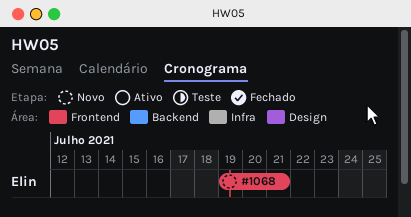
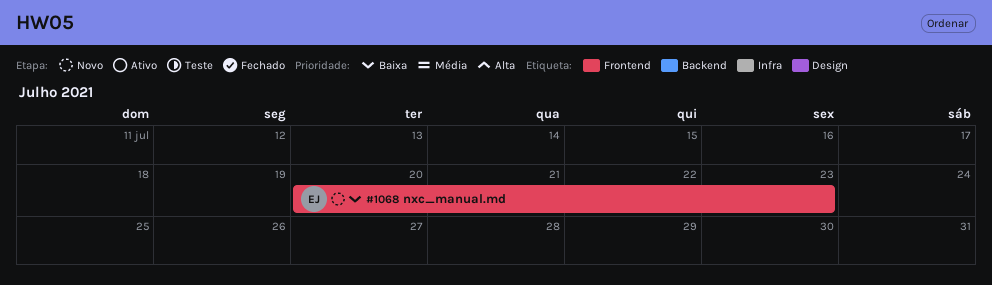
#1068, start: Jul 19 -> Jul 20
#1068, due: Jul 21 -> Jul 23

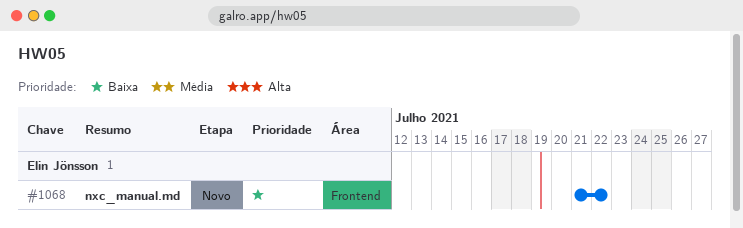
#1068, start: Jul 20 -> Jul 21
#1068, due: Jul 23 -> Jul 22

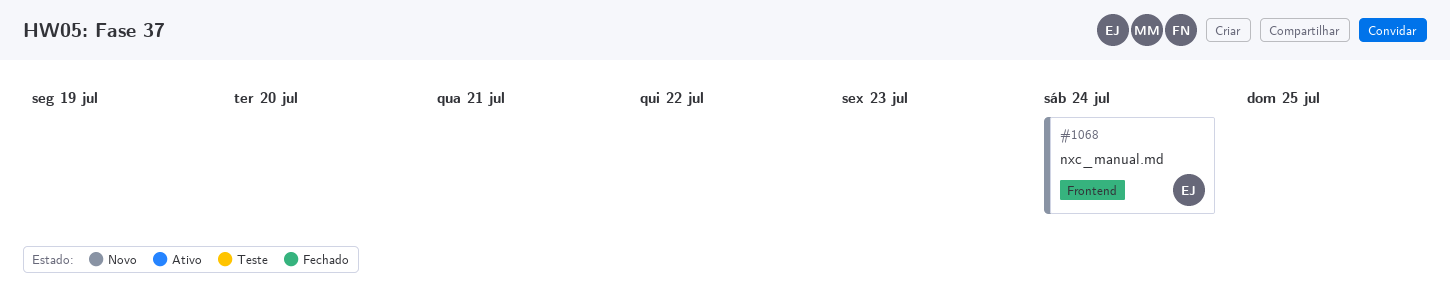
#1068, due: Jul 22 -> Jul 24

